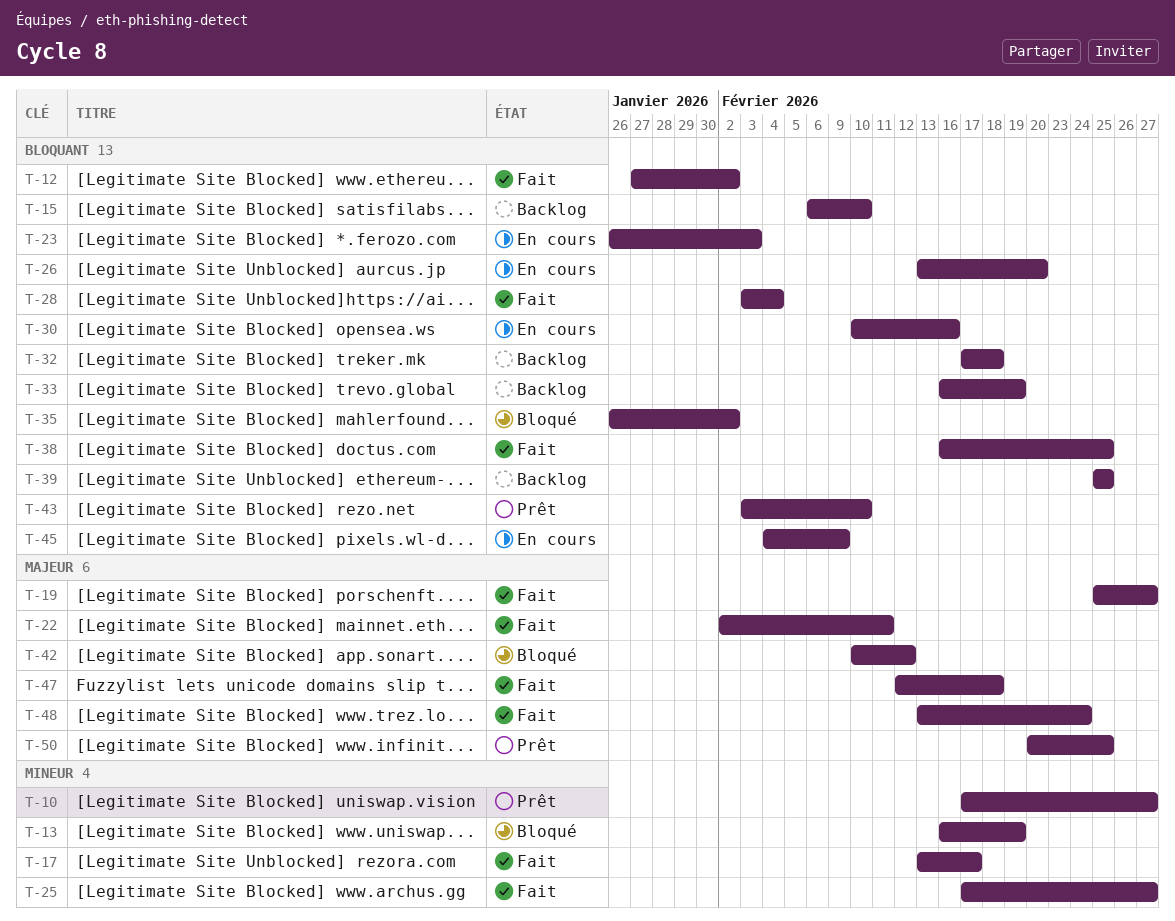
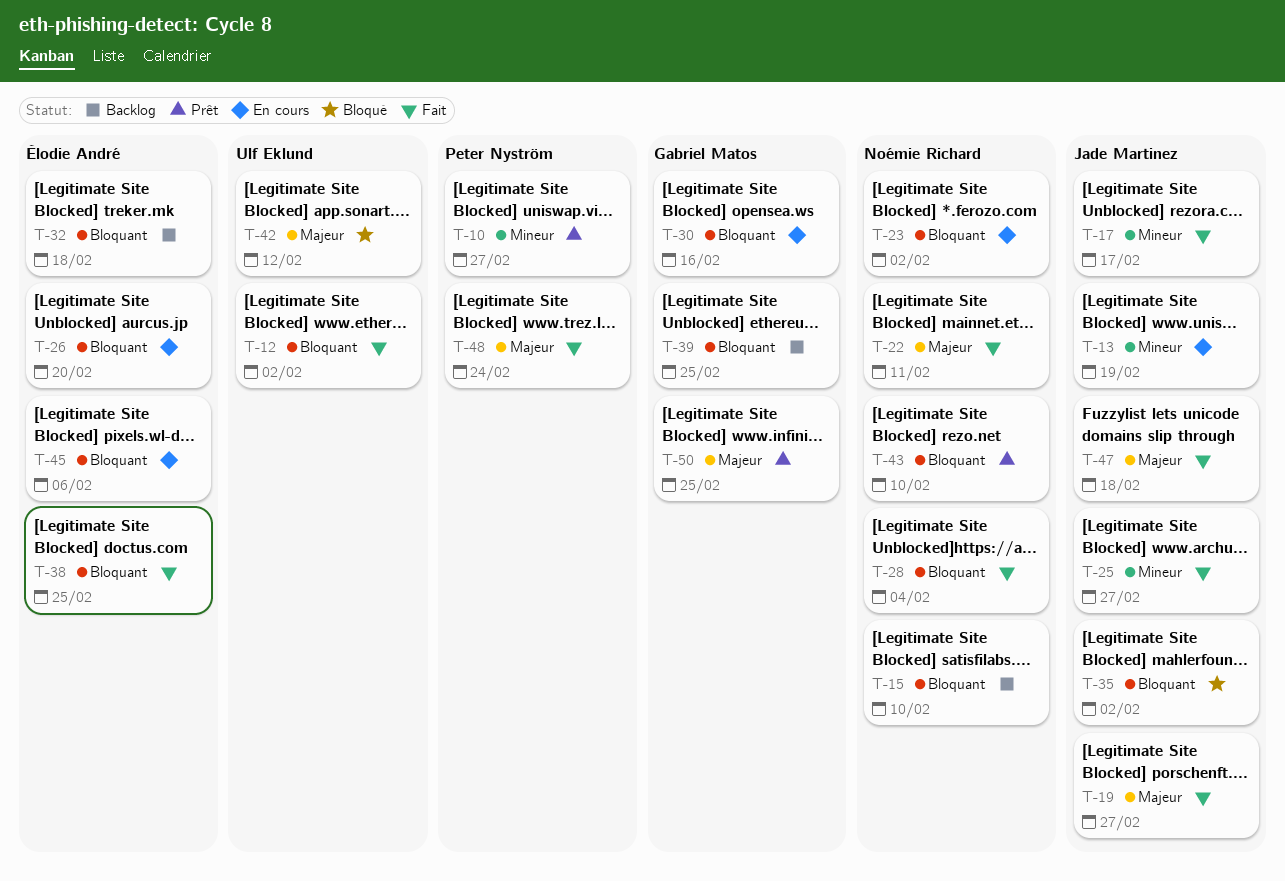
T-13, status: Bloqué -> En cours
T-23, due: Feb 3 -> Feb 2
T-33: present -> none
T-45, due: Feb 9 -> Feb 6

